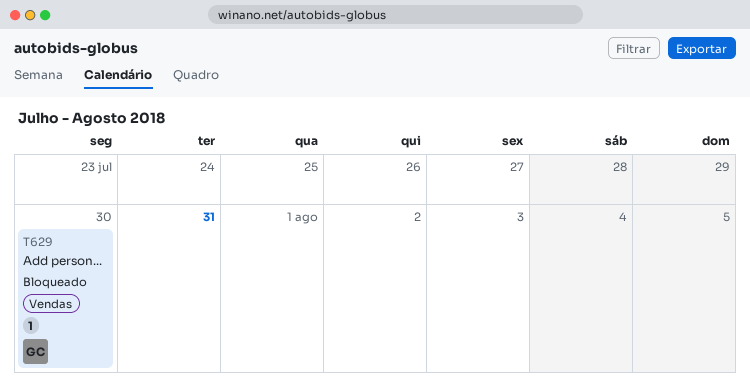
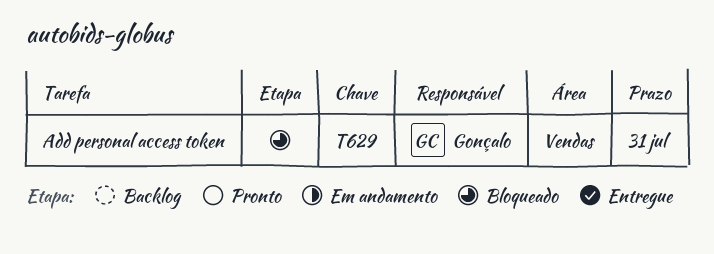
T629, due: Jul 30 -> Jul 31

